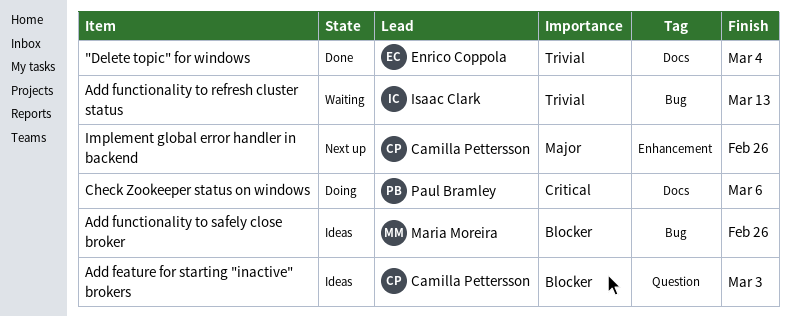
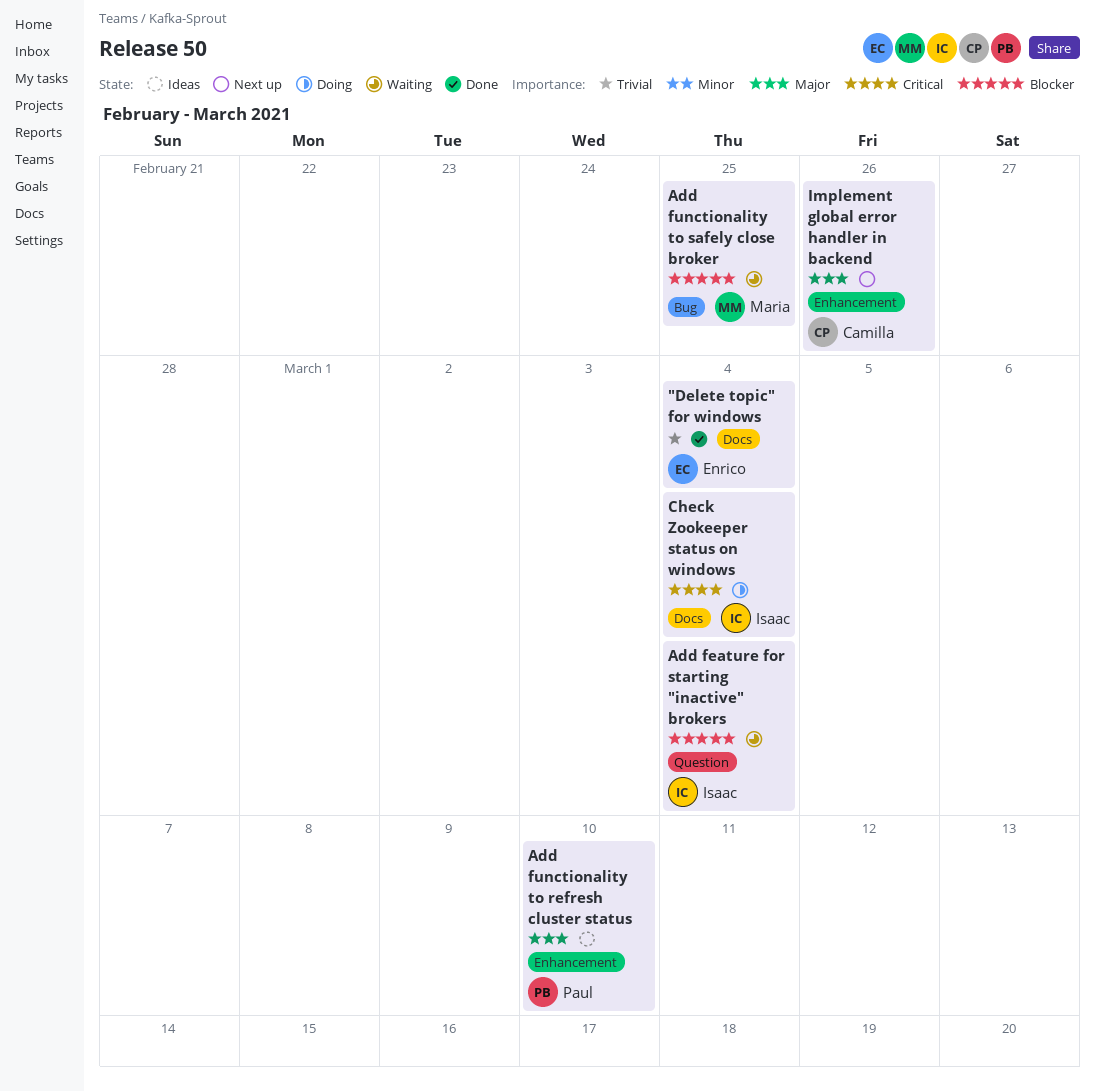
Add feature for starting "inactive" brokers, status: Ideas -> Waiting
Add feature for starting "inactive" brokers, owner: Camilla Pettersson -> Isaac Clark
Add feature for starting "inactive" brokers, due: Mar 3 -> Mar 4
Add functionality to refresh cluster status, status: Waiting -> Ideas
Add functionality to refresh cluster status, owner: Isaac Clark -> Paul Bramley
Add functionality to refresh cluster status, priority: Trivial -> Major
Add functionality to refresh cluster status, label: Bug -> Enhancement
Add functionality to refresh cluster status, due: Mar 13 -> Mar 10
Add functionality to safely close broker, status: Ideas -> Waiting
Add functionality to safely close broker, due: Feb 26 -> Feb 25
Check Zookeeper status on windows, owner: Paul Bramley -> Isaac Clark
Check Zookeeper status on windows, due: Mar 6 -> Mar 4

